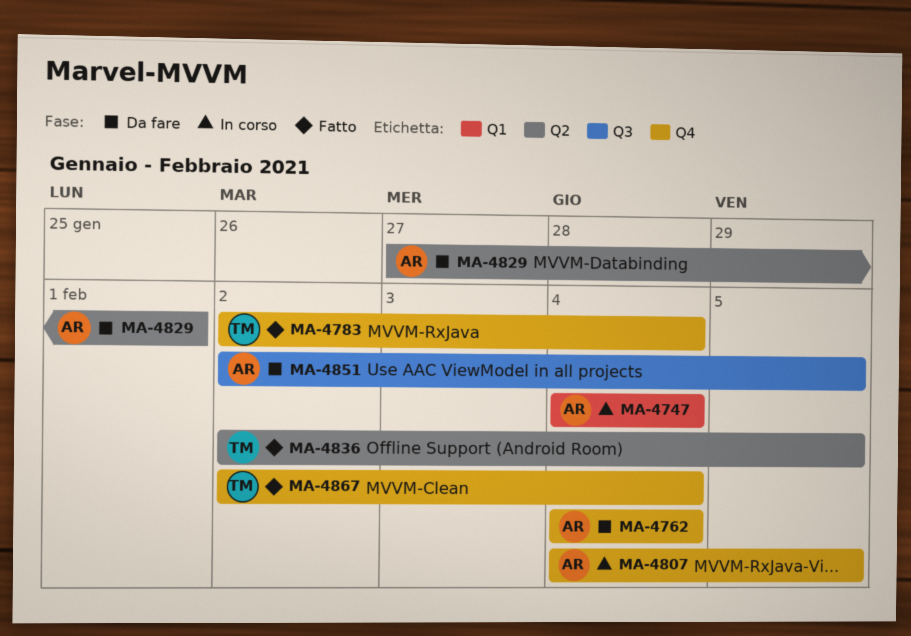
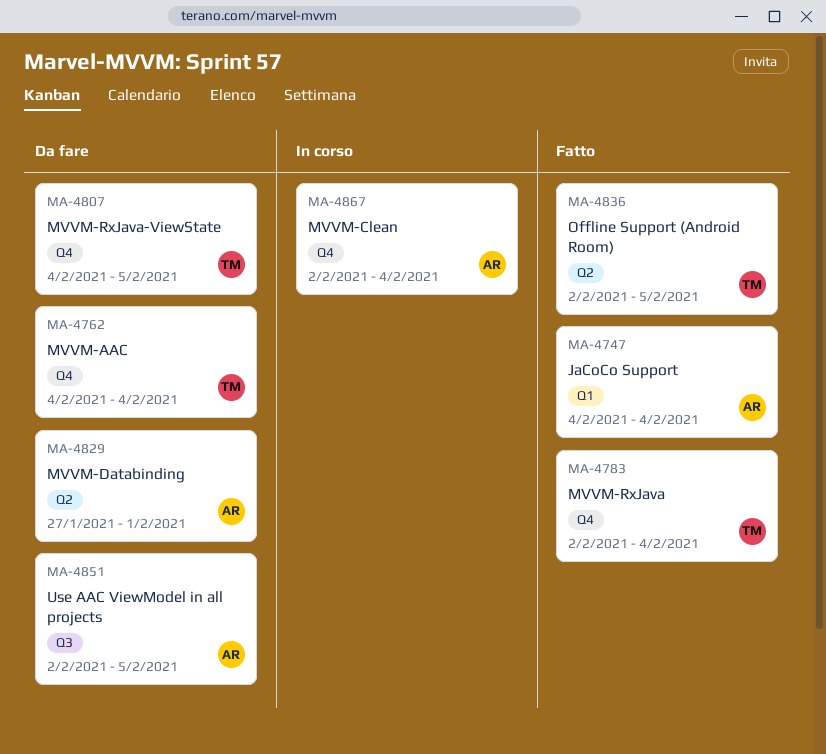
MA-4747, status: In corso -> Fatto
MA-4762, owner: AR -> TM
MA-4807, status: In corso -> Da fare
MA-4807, owner: AR -> TM
MA-4867, status: Fatto -> In corso
MA-4867, owner: TM -> AR

